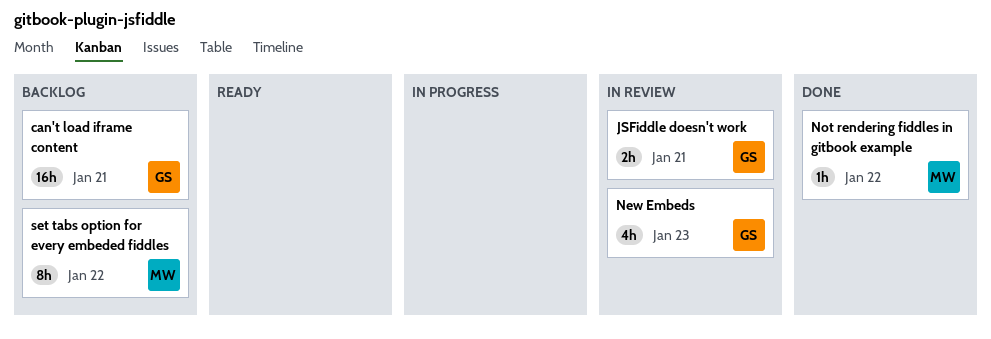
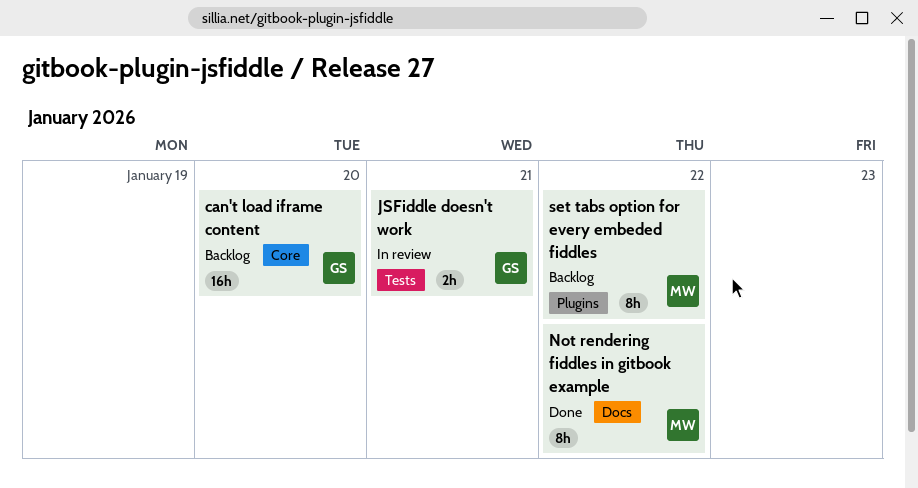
can't load iframe content, due: Jan 21 -> Jan 20
New Embeds: present -> none
Not rendering fiddles in gitbook example, estimate: 1h -> 8h

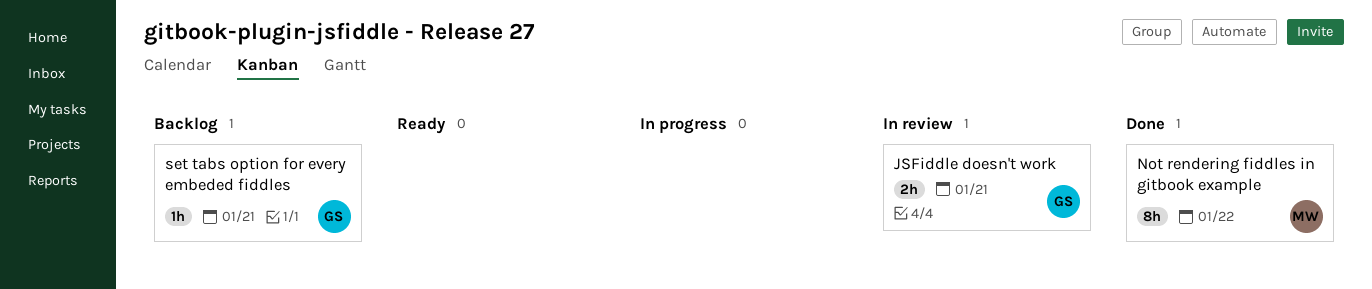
can't load iframe content: present -> none
set tabs option for every embeded fiddles, owner: MW -> GS
set tabs option for every embeded fiddles, estimate: 8h -> 1h
set tabs option for every embeded fiddles, due: Jan 22 -> Jan 21

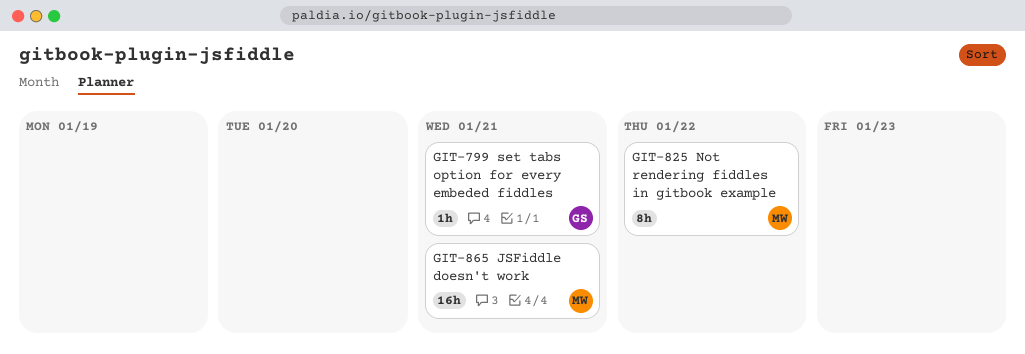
JSFiddle doesn't work, owner: GS -> MW
JSFiddle doesn't work, estimate: 2h -> 16h

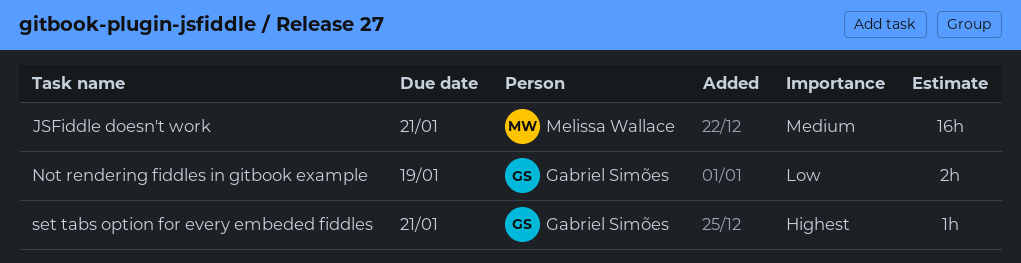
Not rendering fiddles in gitbook example, owner: Melissa Wallace -> Gabriel Simões
Not rendering fiddles in gitbook example, estimate: 8h -> 2h
Not rendering fiddles in gitbook example, due: Jan 22 -> Jan 19

